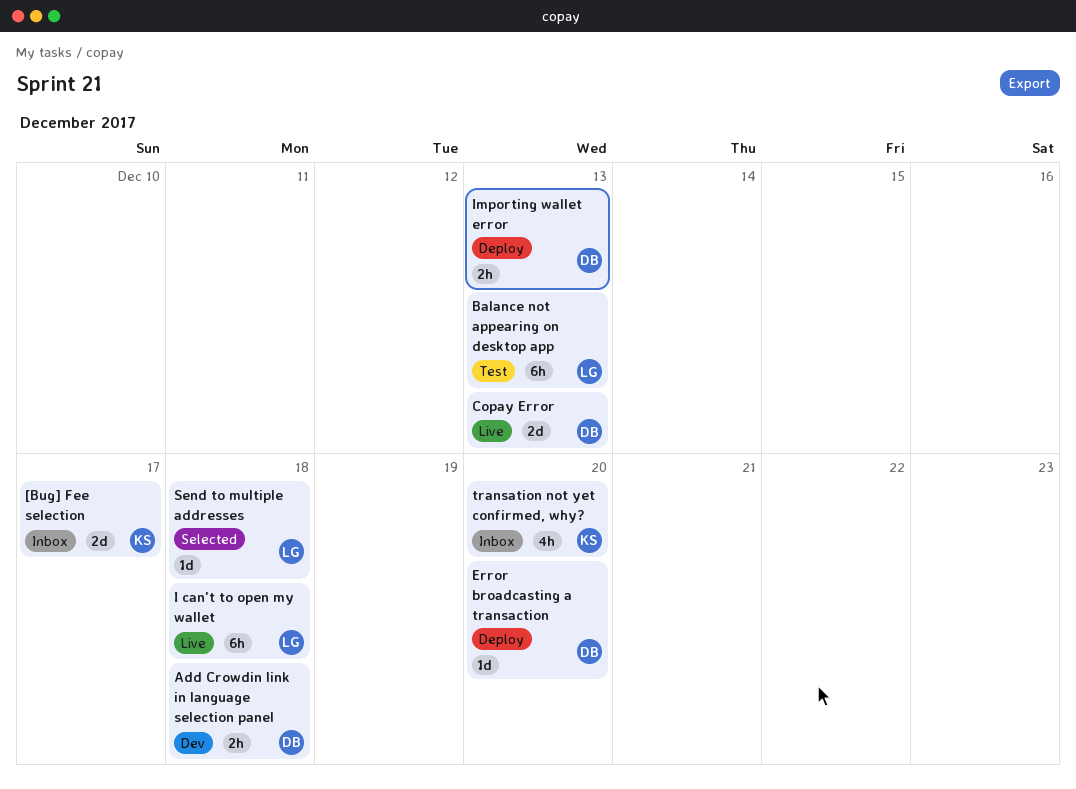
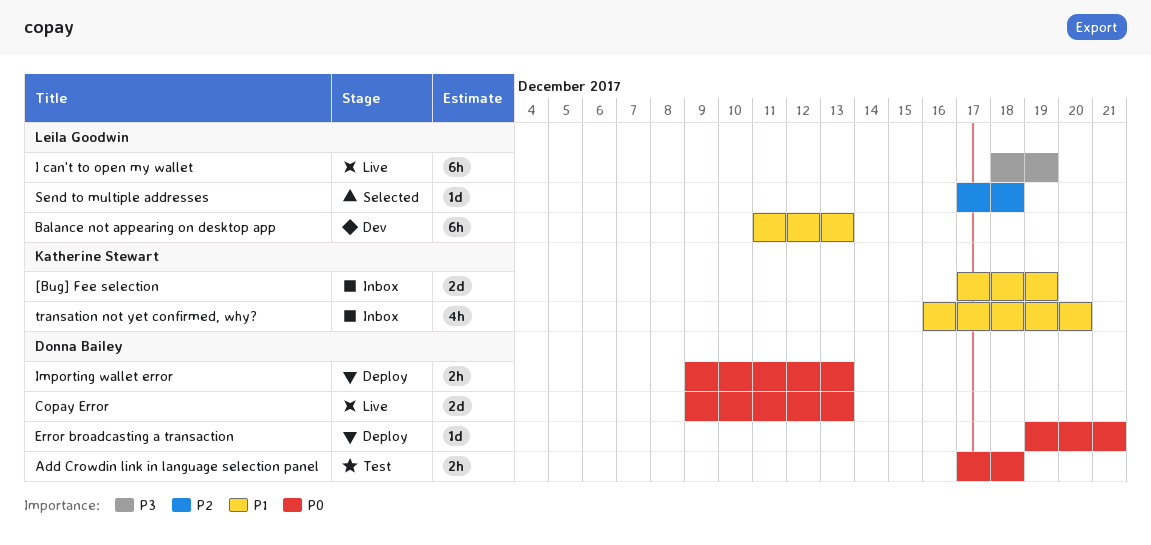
[Bug] Fee selection, due: Dec 17 -> Dec 19
Add Crowdin link in language selection panel, status: Dev -> Test
Balance not appearing on desktop app, status: Test -> Dev
Error broadcasting a transaction, due: Dec 20 -> Dec 21
I can't to open my wallet, due: Dec 18 -> Dec 19

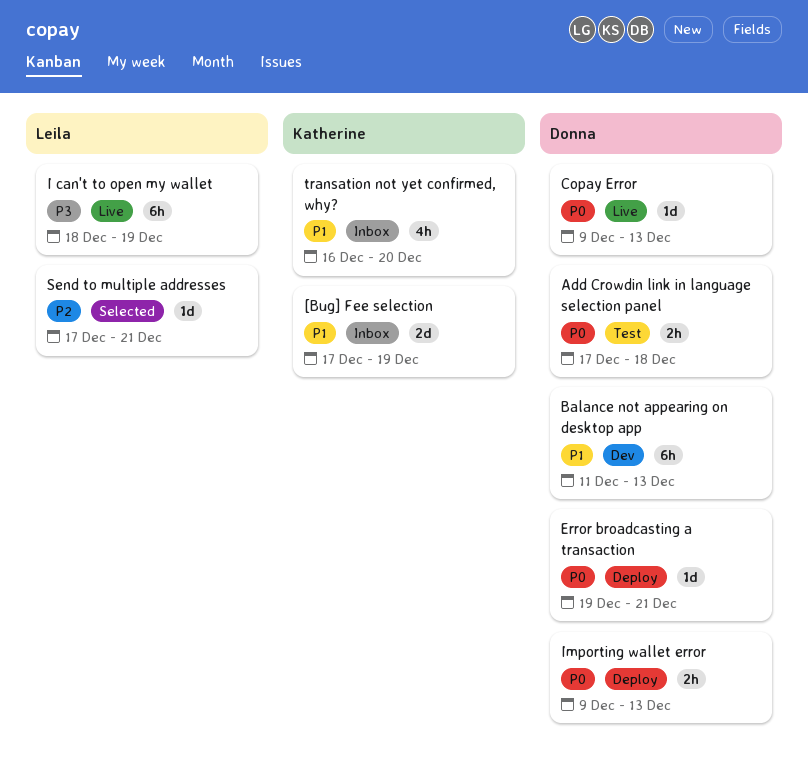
Balance not appearing on desktop app, owner: Leila Goodwin -> Donna Bailey
Copay Error, estimate: 2d -> 1d
Send to multiple addresses, due: Dec 18 -> Dec 21

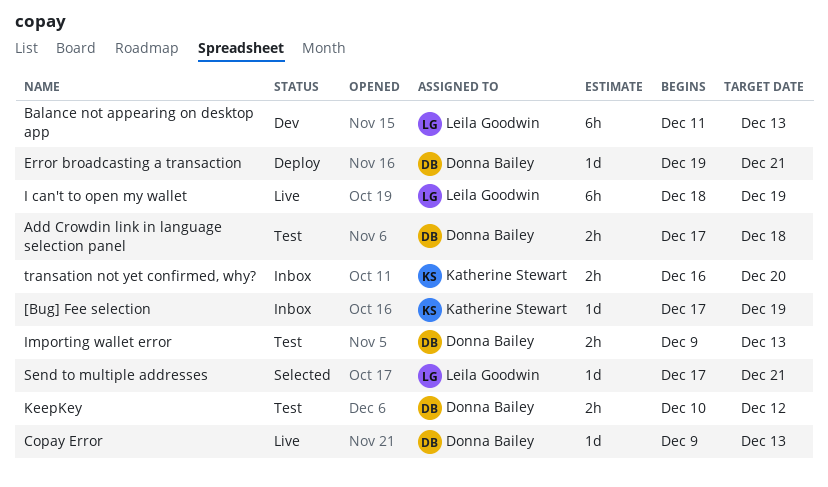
[Bug] Fee selection, estimate: 2d -> 1d
Balance not appearing on desktop app, owner: Donna Bailey -> Leila Goodwin
Importing wallet error, status: Deploy -> Test
KeepKey: none -> present
transation not yet confirmed, why?, estimate: 4h -> 2h

